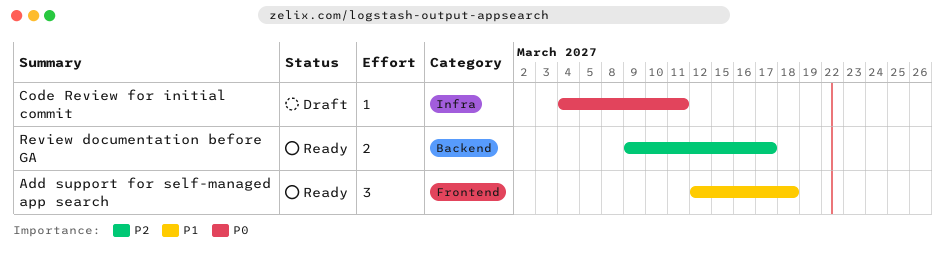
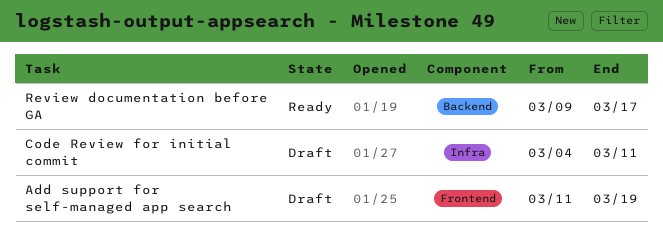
Add support for self-managed app search, status: Ready -> Draft
Add support for self-managed app search, start: Mar 12 -> Mar 11
Add support for self-managed app search, due: Mar 18 -> Mar 19

